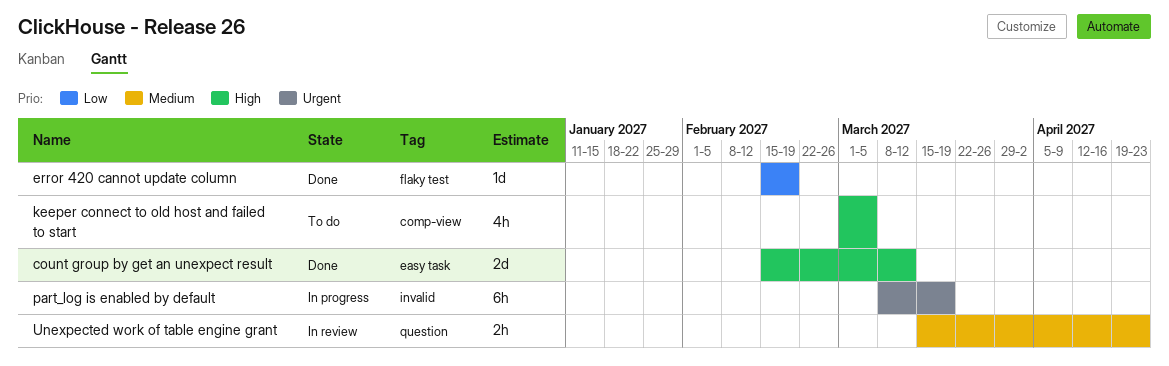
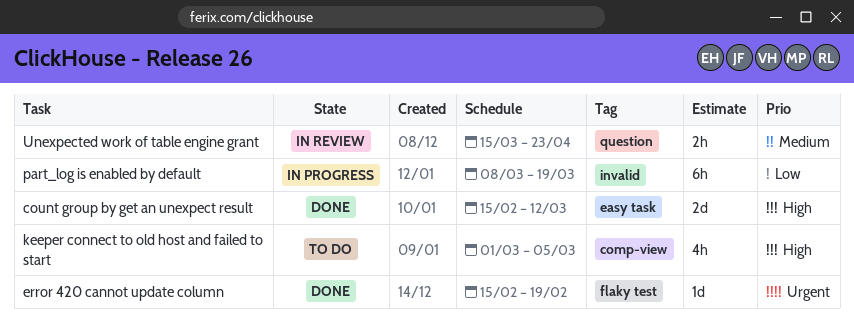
error 420 cannot update column, priority: Low -> Urgent
part_log is enabled by default, priority: Urgent -> Low

